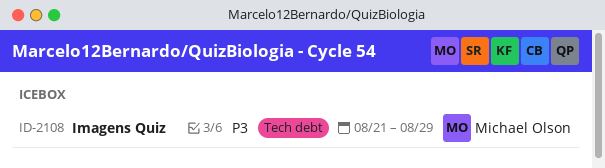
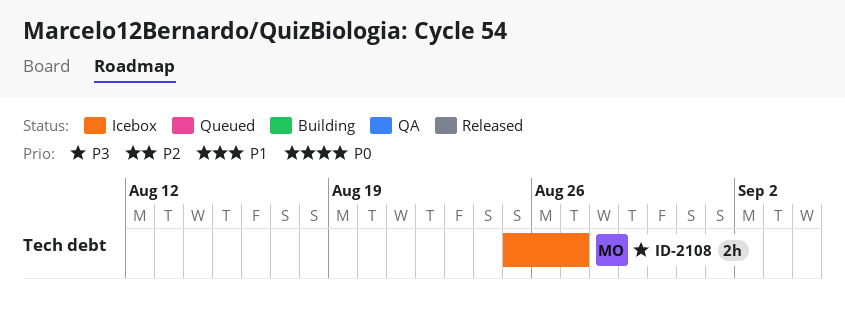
ID-2108, start: Aug 21 -> Aug 25
ID-2108, due: Aug 29 -> Aug 27

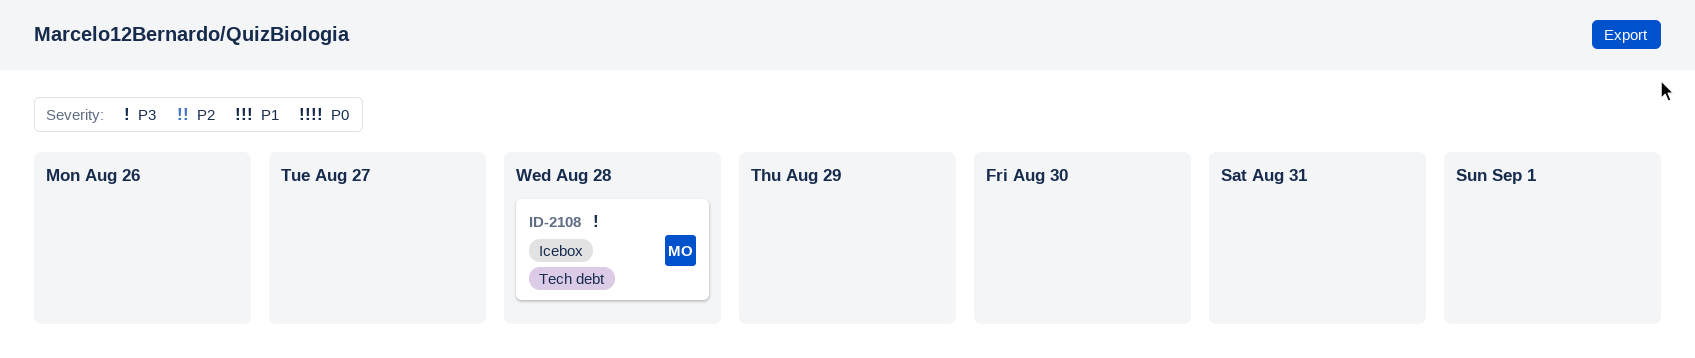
ID-2108, due: Aug 27 -> Aug 28

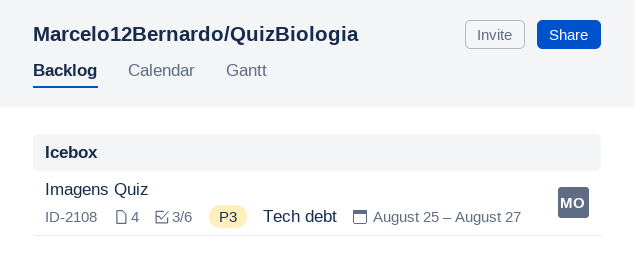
ID-2108, due: Aug 28 -> Aug 27

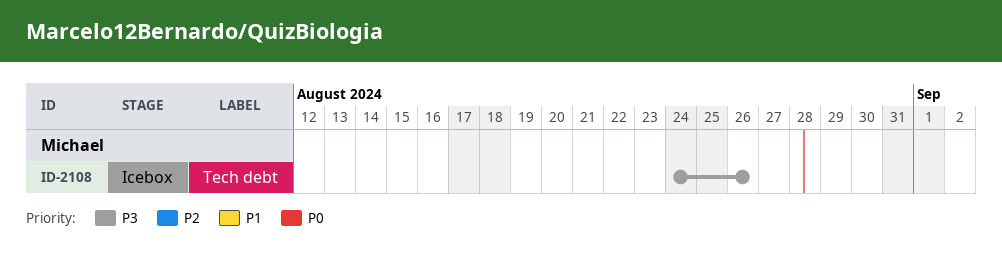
ID-2108, start: Aug 25 -> Aug 24
ID-2108, due: Aug 27 -> Aug 26

